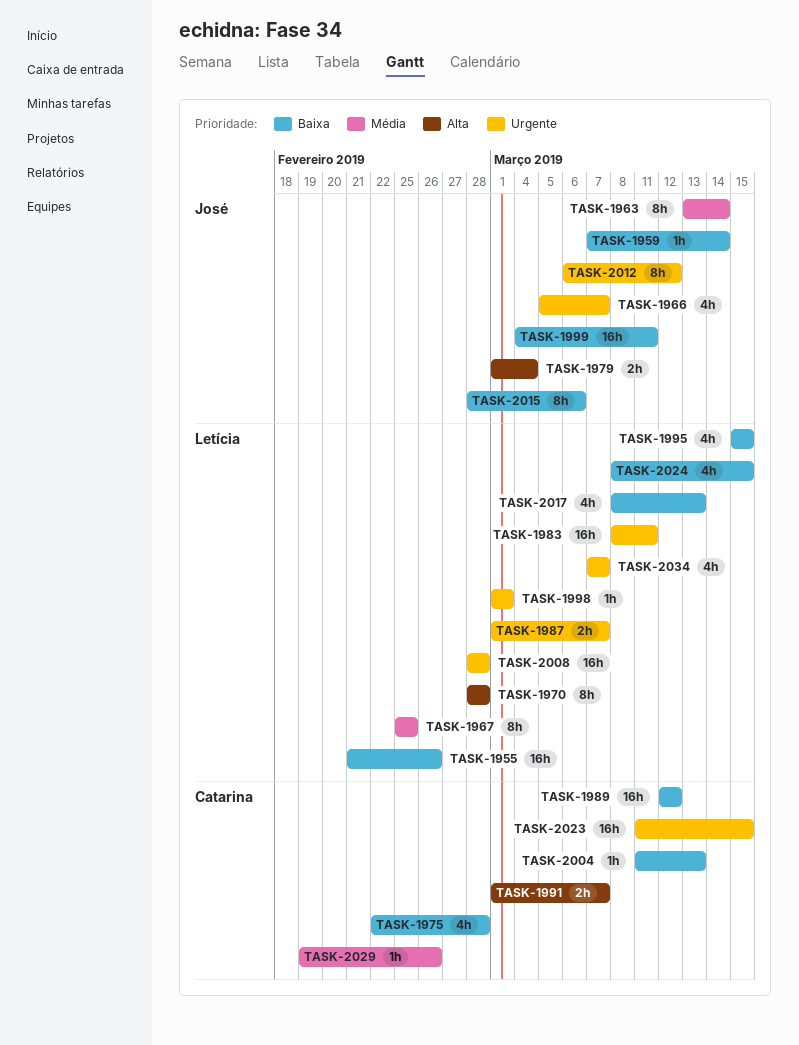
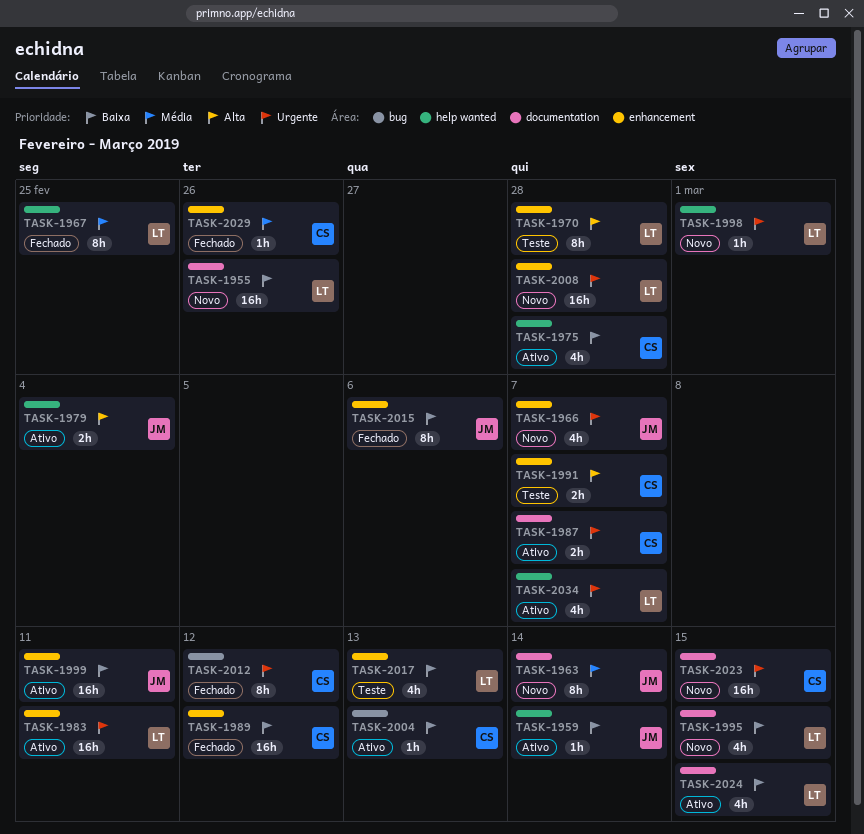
TASK-1987, owner: Letícia -> Catarina
TASK-2012, owner: José -> Catarina

